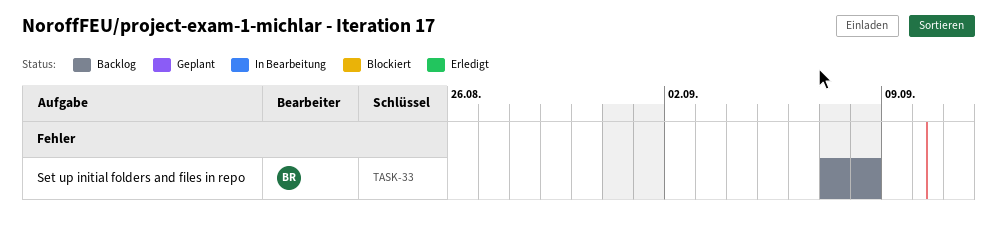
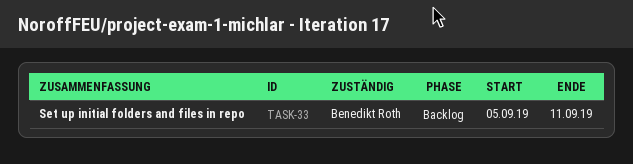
TASK-33, start: Sep 7 -> Sep 5
TASK-33, due: Sep 8 -> Sep 11

